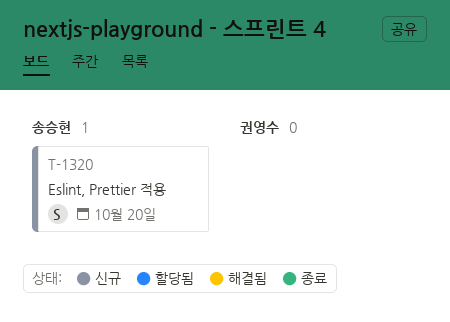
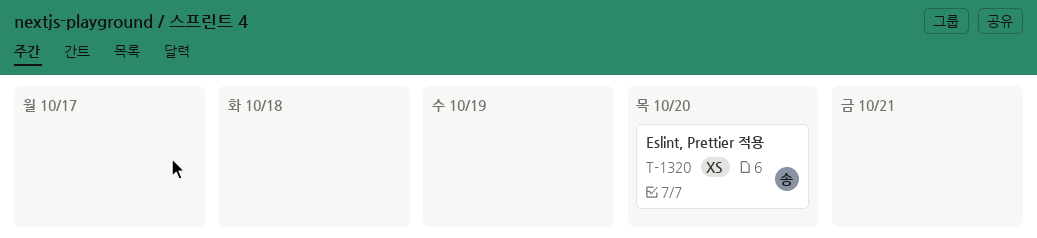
T-1320, estimate: S -> XS

